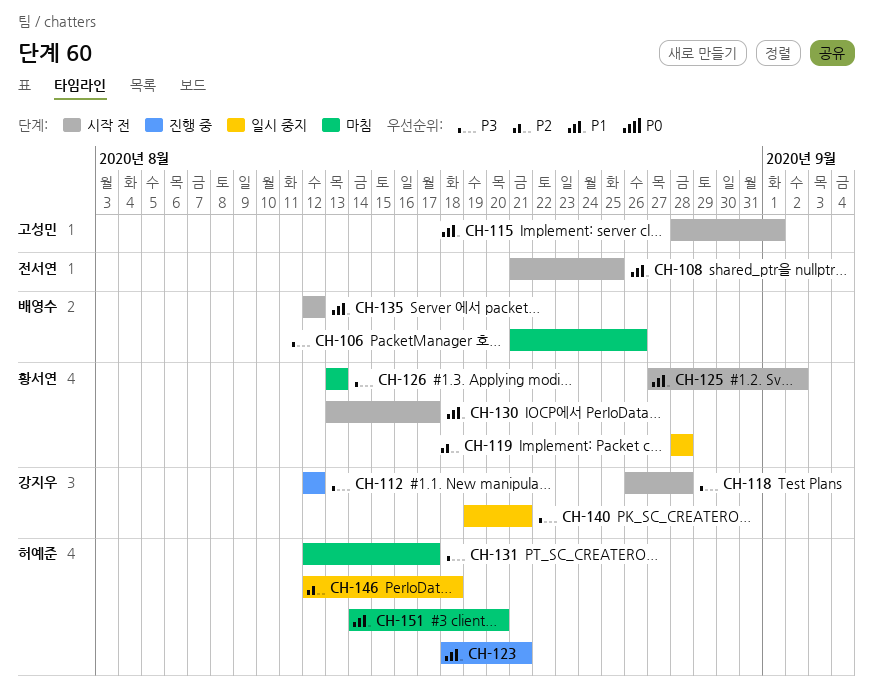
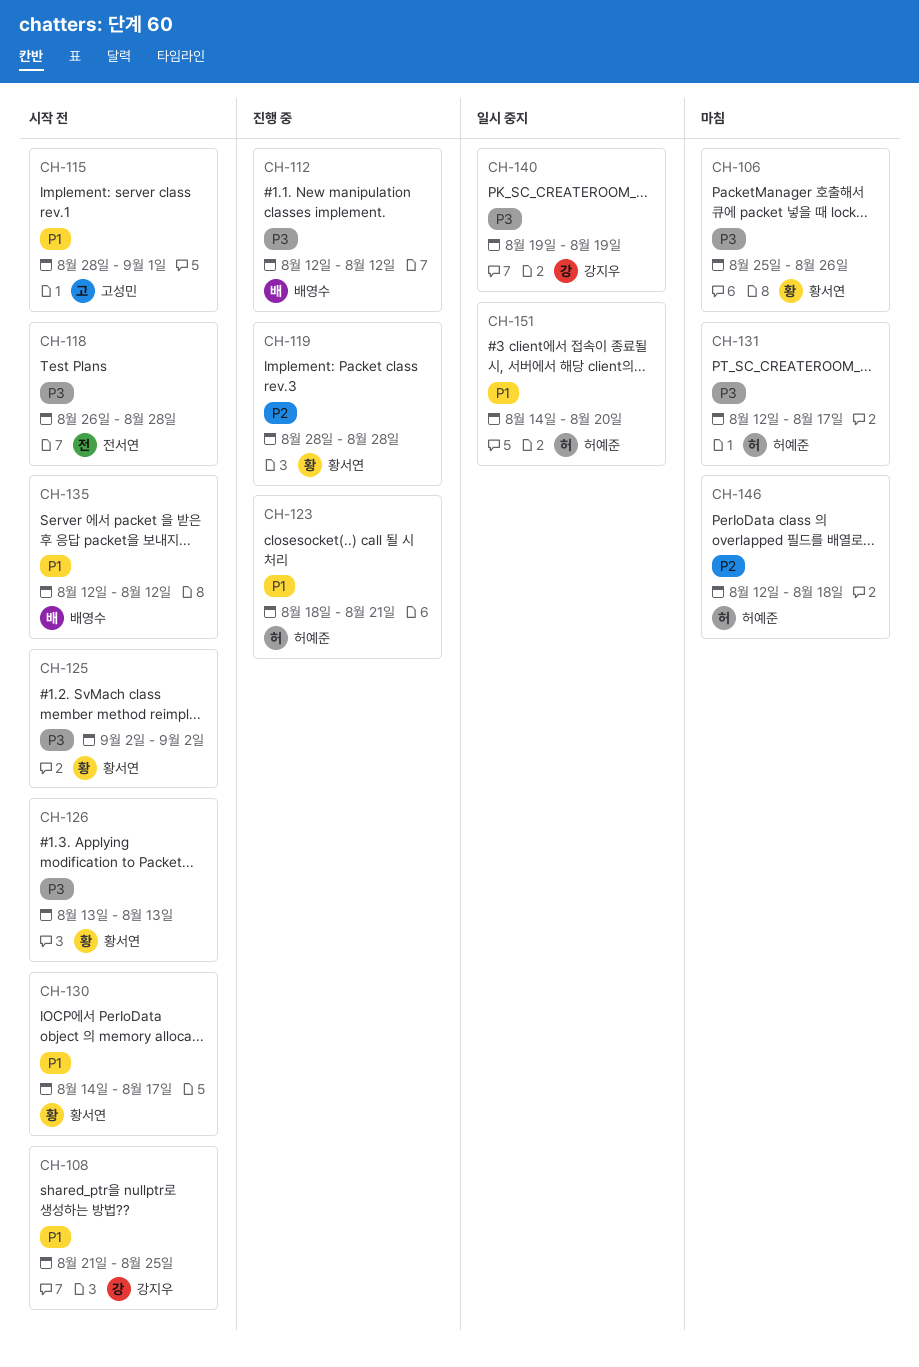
CH-106, owner: 배영수 -> 황서연
CH-106, start: Aug 21 -> Aug 25
CH-108, owner: 전서연 -> 강지우
CH-112, owner: 강지우 -> 배영수
CH-118, owner: 강지우 -> 전서연
CH-119, status: 일시 중지 -> 진행 중
CH-125, priority: P1 -> P3
CH-125, start: Aug 27 -> Sep 2
CH-126, status: 마침 -> 시작 전
CH-130, start: Aug 13 -> Aug 14
CH-140, due: Aug 21 -> Aug 19
CH-146, status: 일시 중지 -> 마침
CH-151, status: 마침 -> 일시 중지

